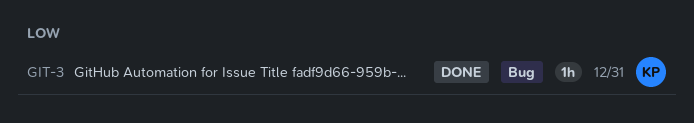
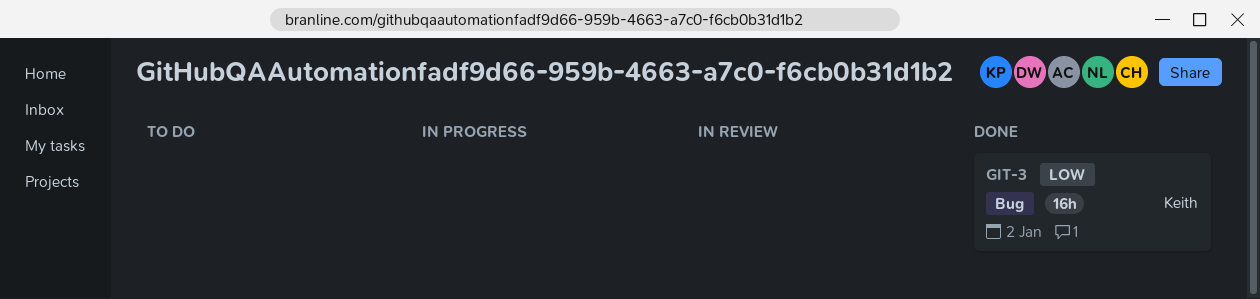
GIT-3, estimate: 1h -> 16h
GIT-3, due: Dec 31 -> Jan 2

